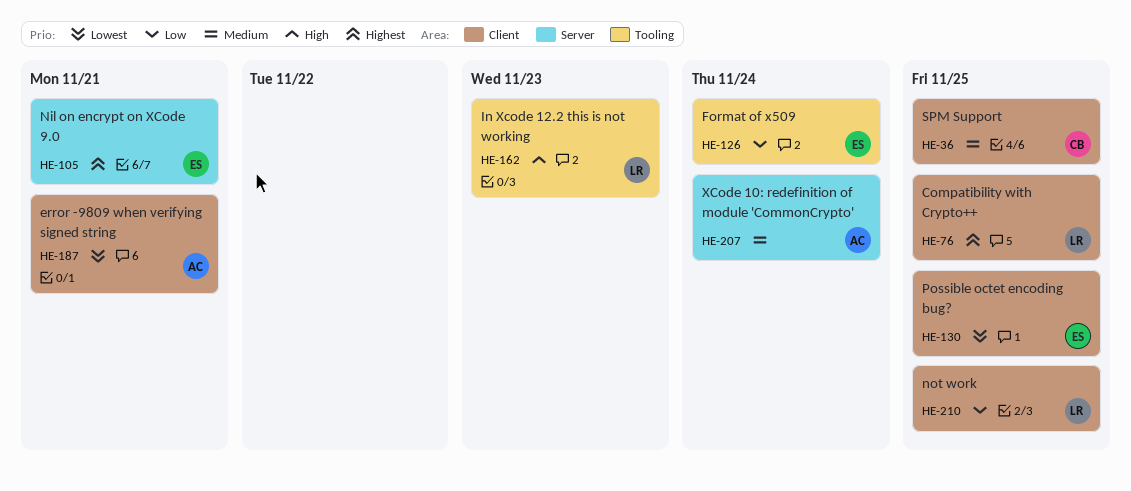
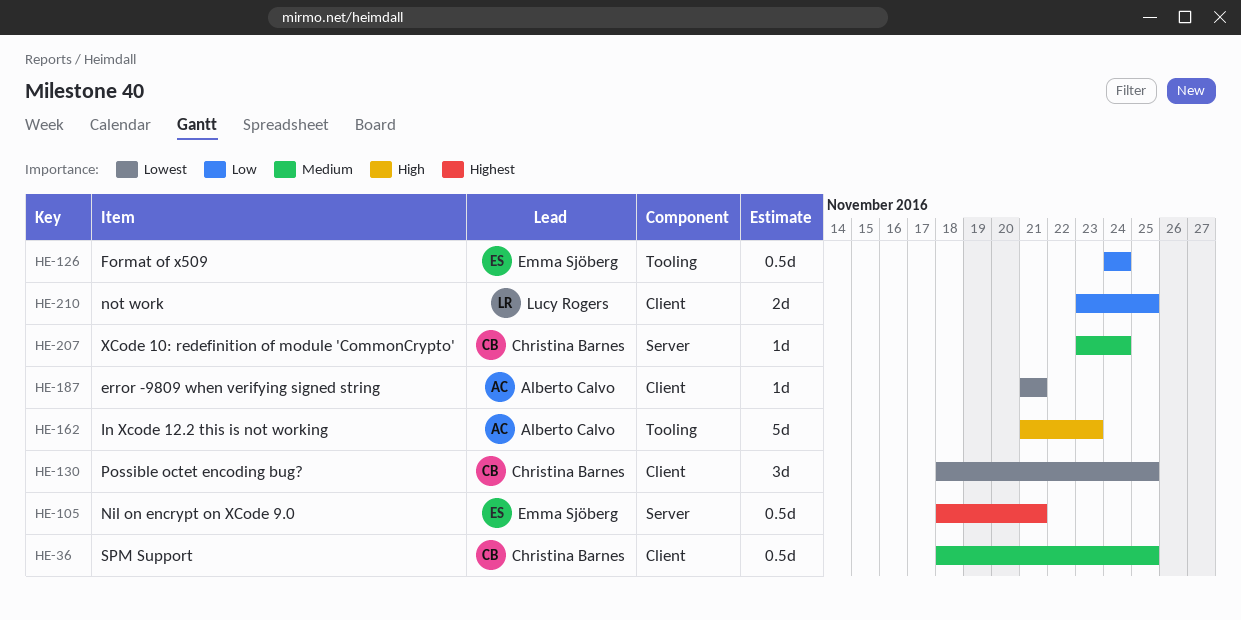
HE-76: present -> none
HE-130, owner: Emma Sjöberg -> Christina Barnes
HE-162, owner: Lucy Rogers -> Alberto Calvo
HE-207, owner: Alberto Calvo -> Christina Barnes

